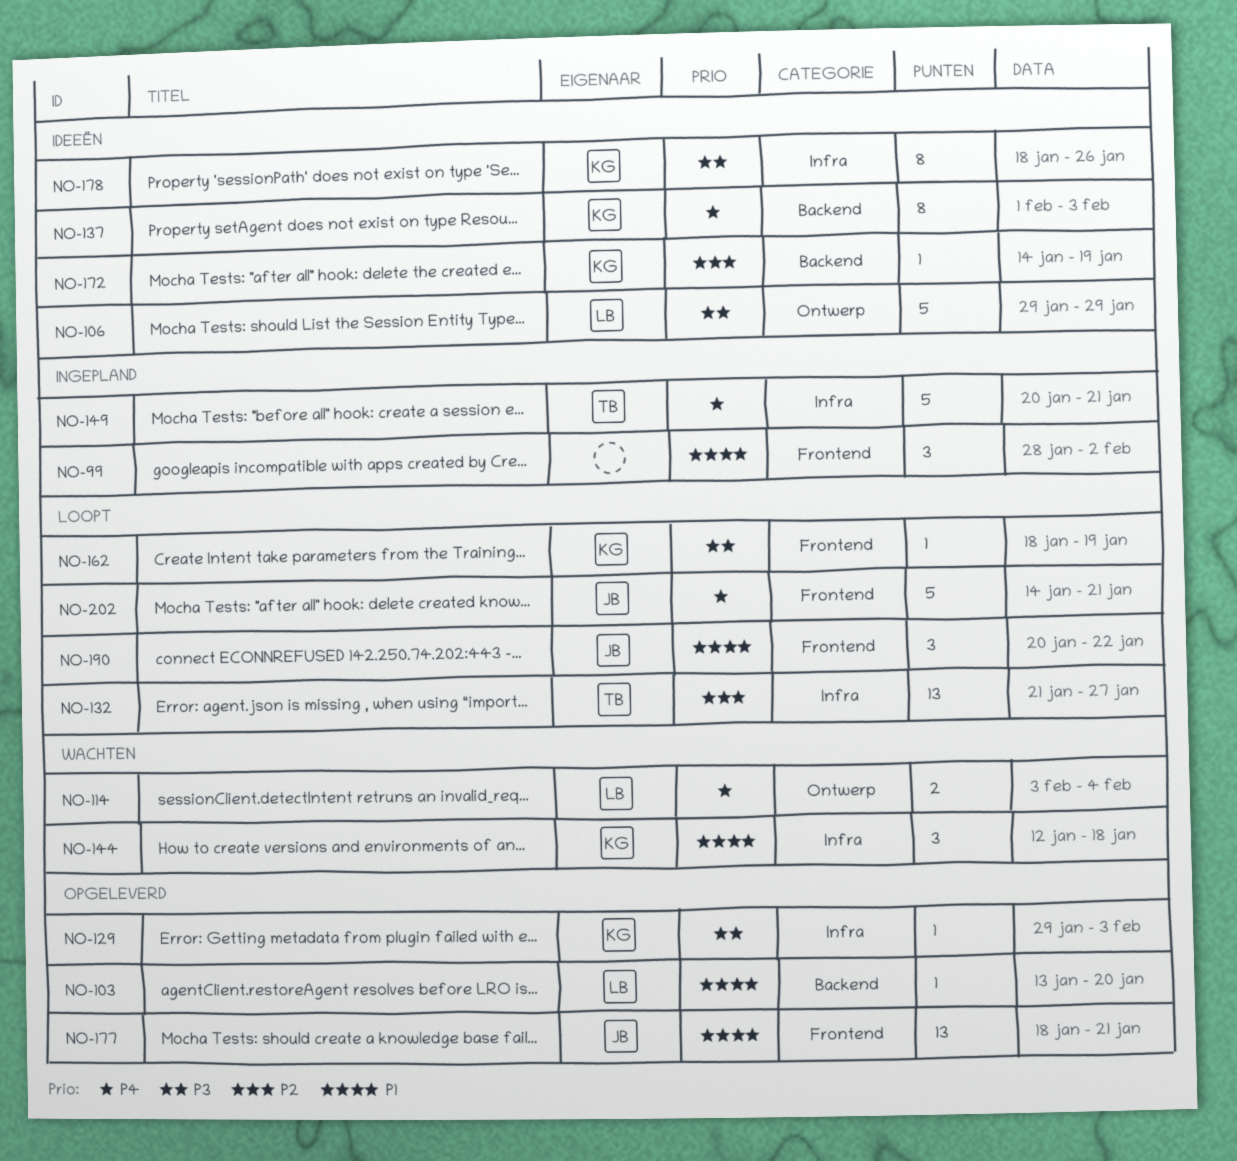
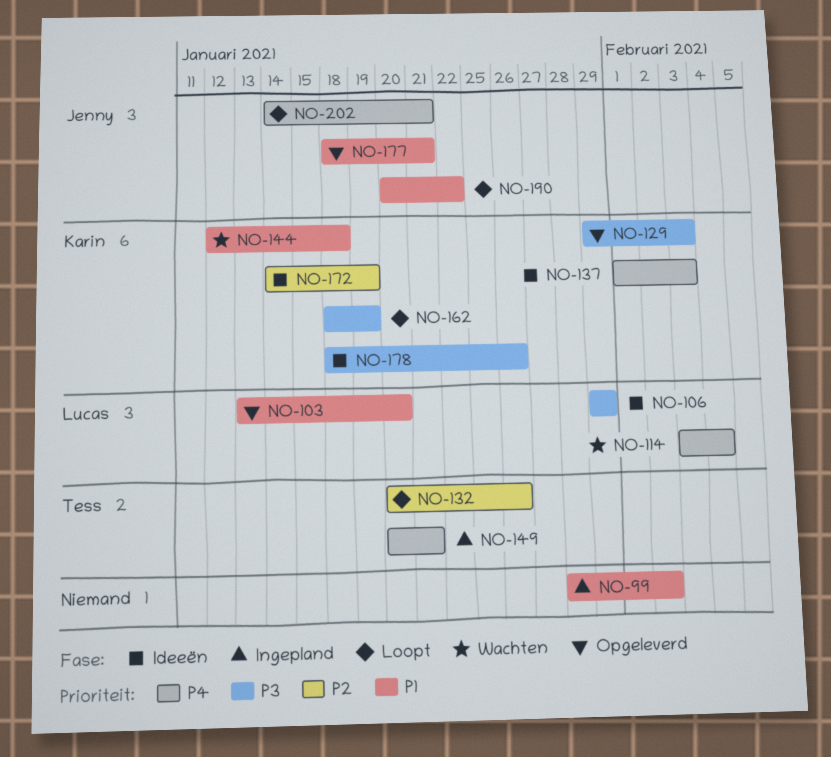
NO-132, start: Jan 21 -> Jan 20
NO-132, due: Jan 27 -> Jan 26

